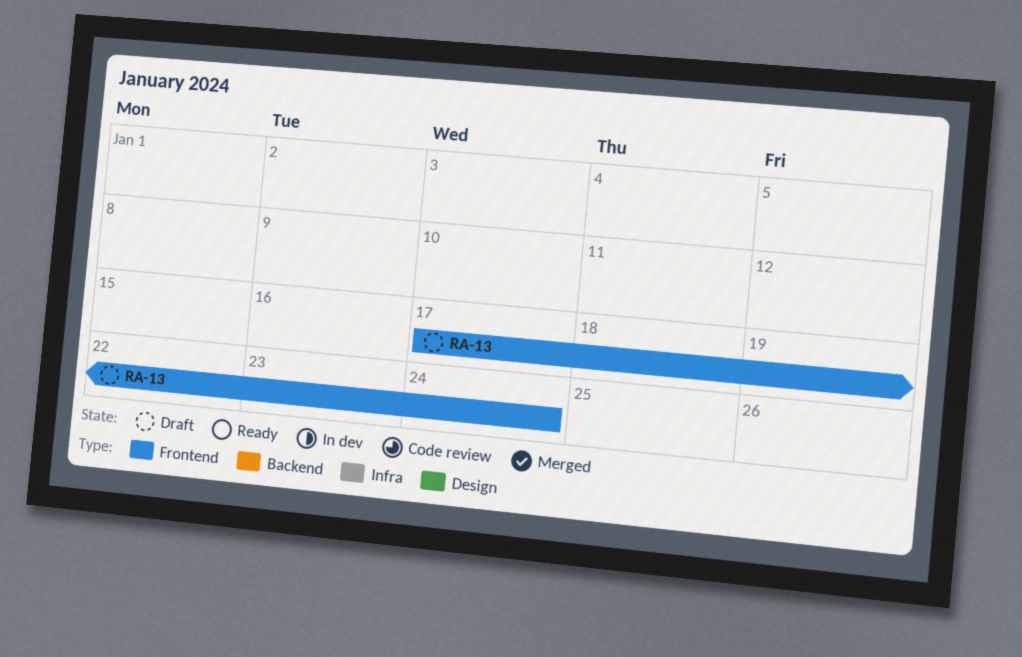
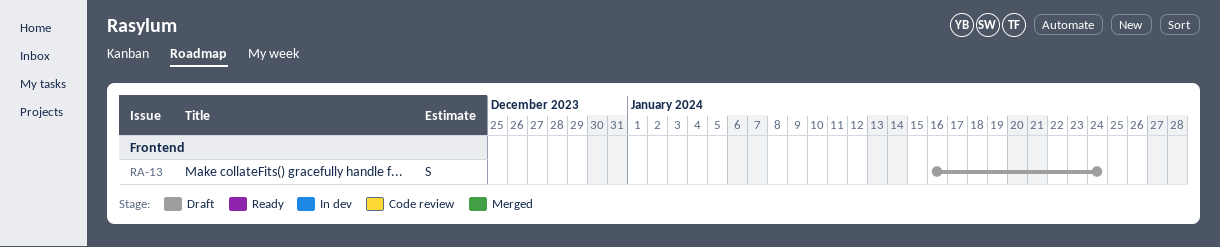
RA-13, start: Jan 17 -> Jan 16

